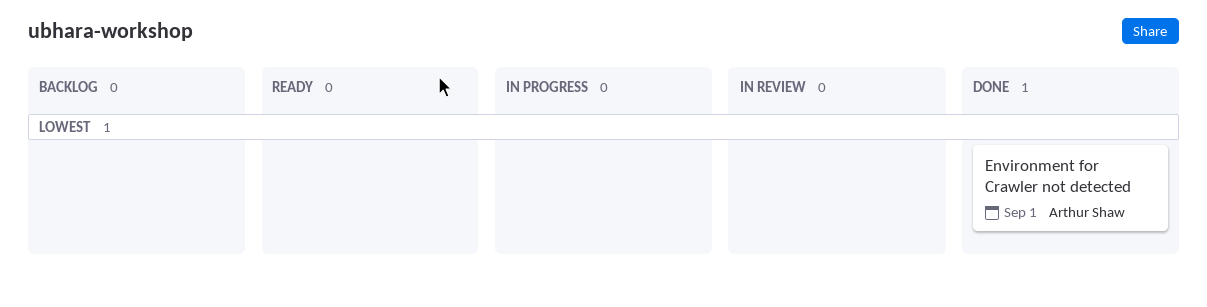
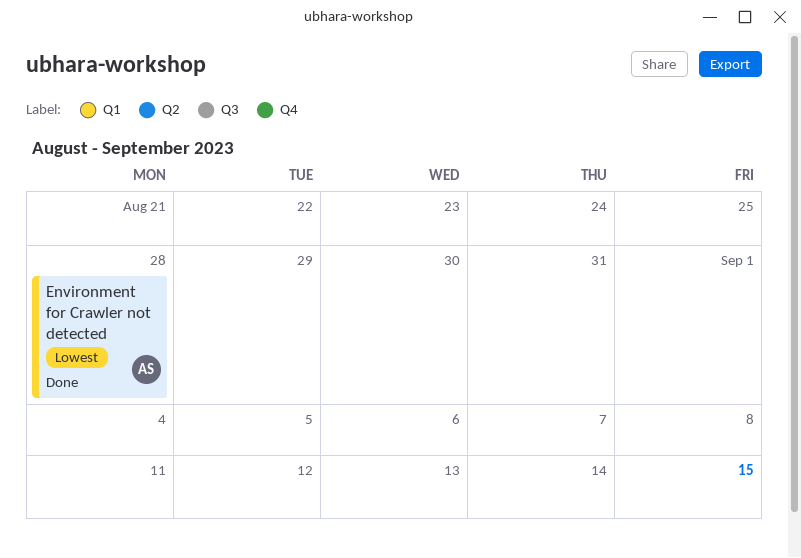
Environment for Crawler not detected, due: Sep 1 -> Aug 28

